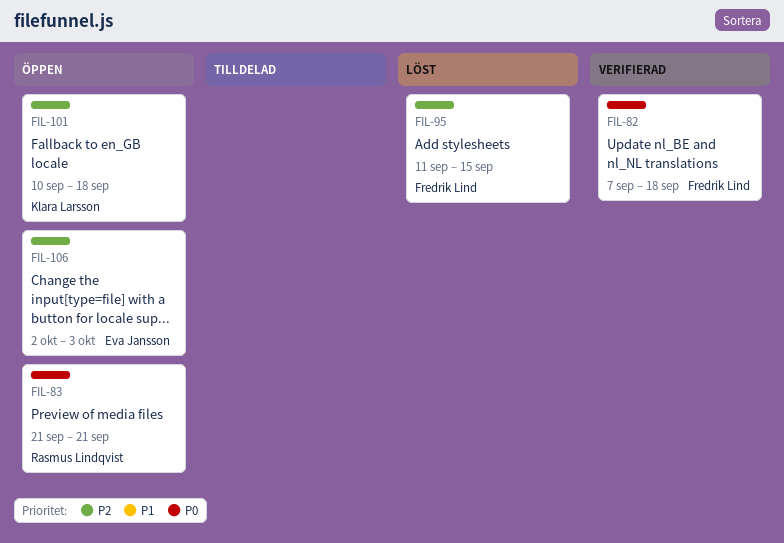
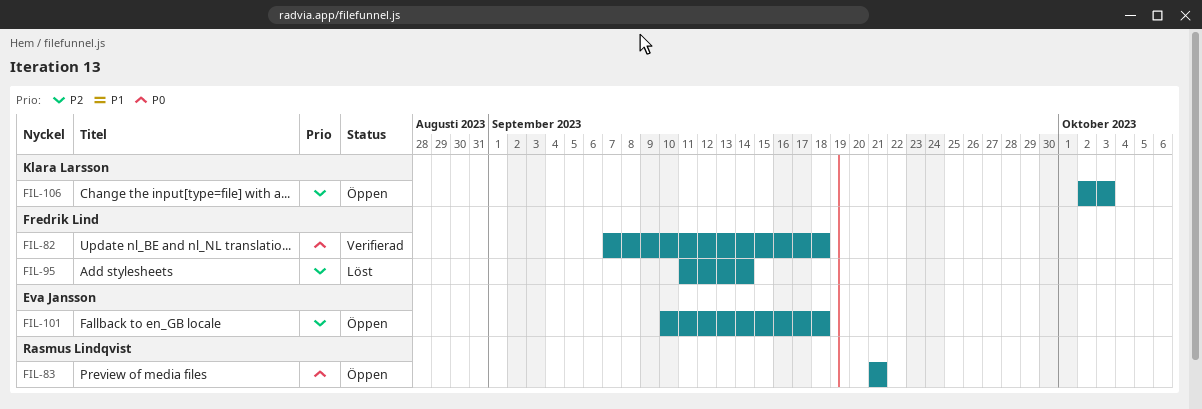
FIL-95, due: Sep 15 -> Sep 14
FIL-101, owner: Klara Larsson -> Eva Jansson
FIL-106, owner: Eva Jansson -> Klara Larsson

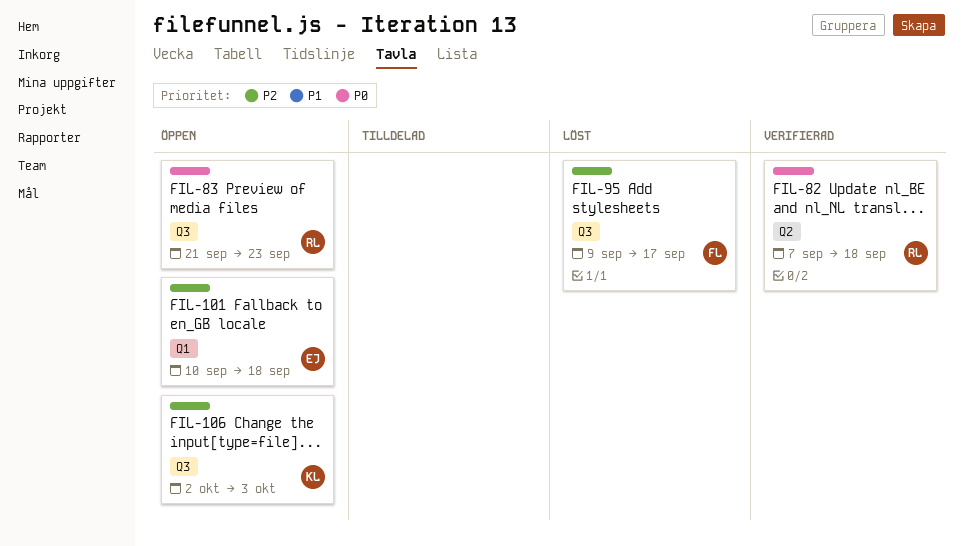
FIL-82, owner: Fredrik Lind -> Rasmus Lindqvist
FIL-83, due: Sep 21 -> Sep 23
FIL-95, start: Sep 11 -> Sep 9
FIL-95, due: Sep 14 -> Sep 17

